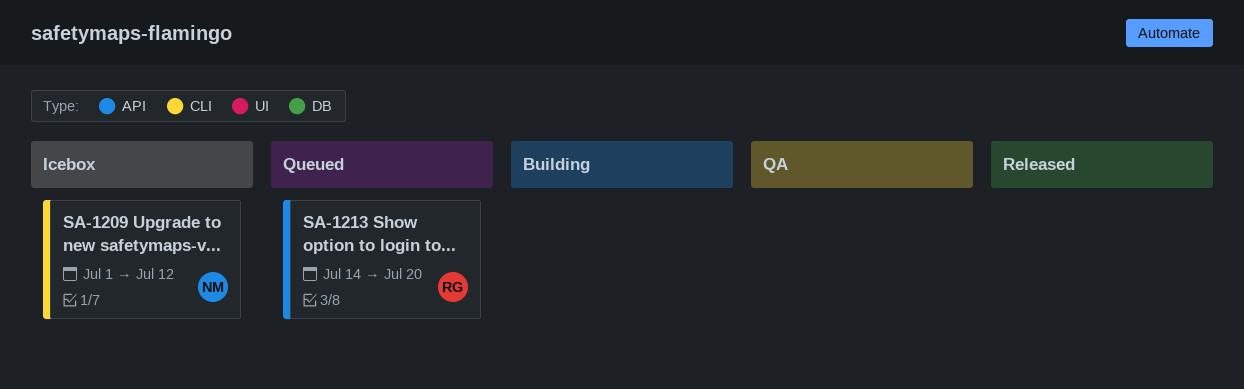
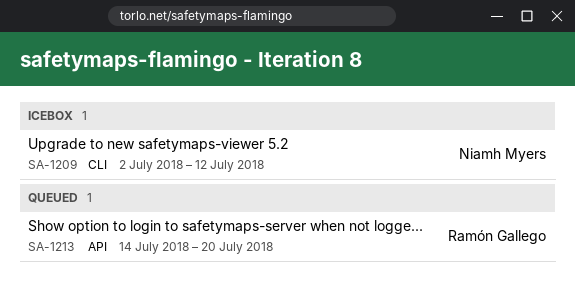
SA-1209, start: Jul 1 -> Jul 2

